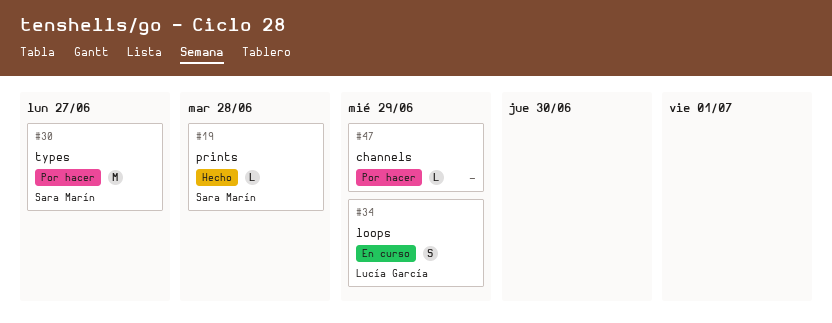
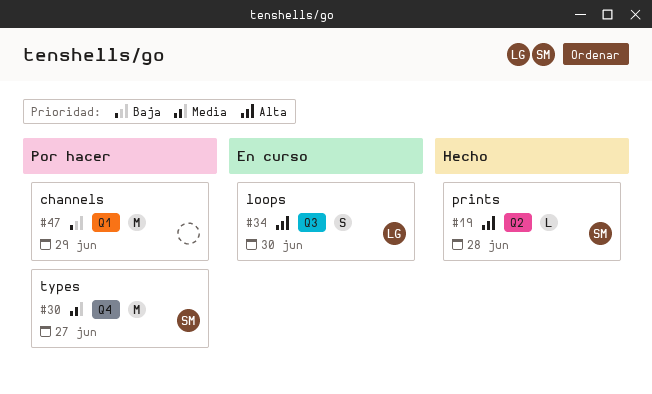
#34, due: Jun 29 -> Jun 30
#47, estimate: L -> M

